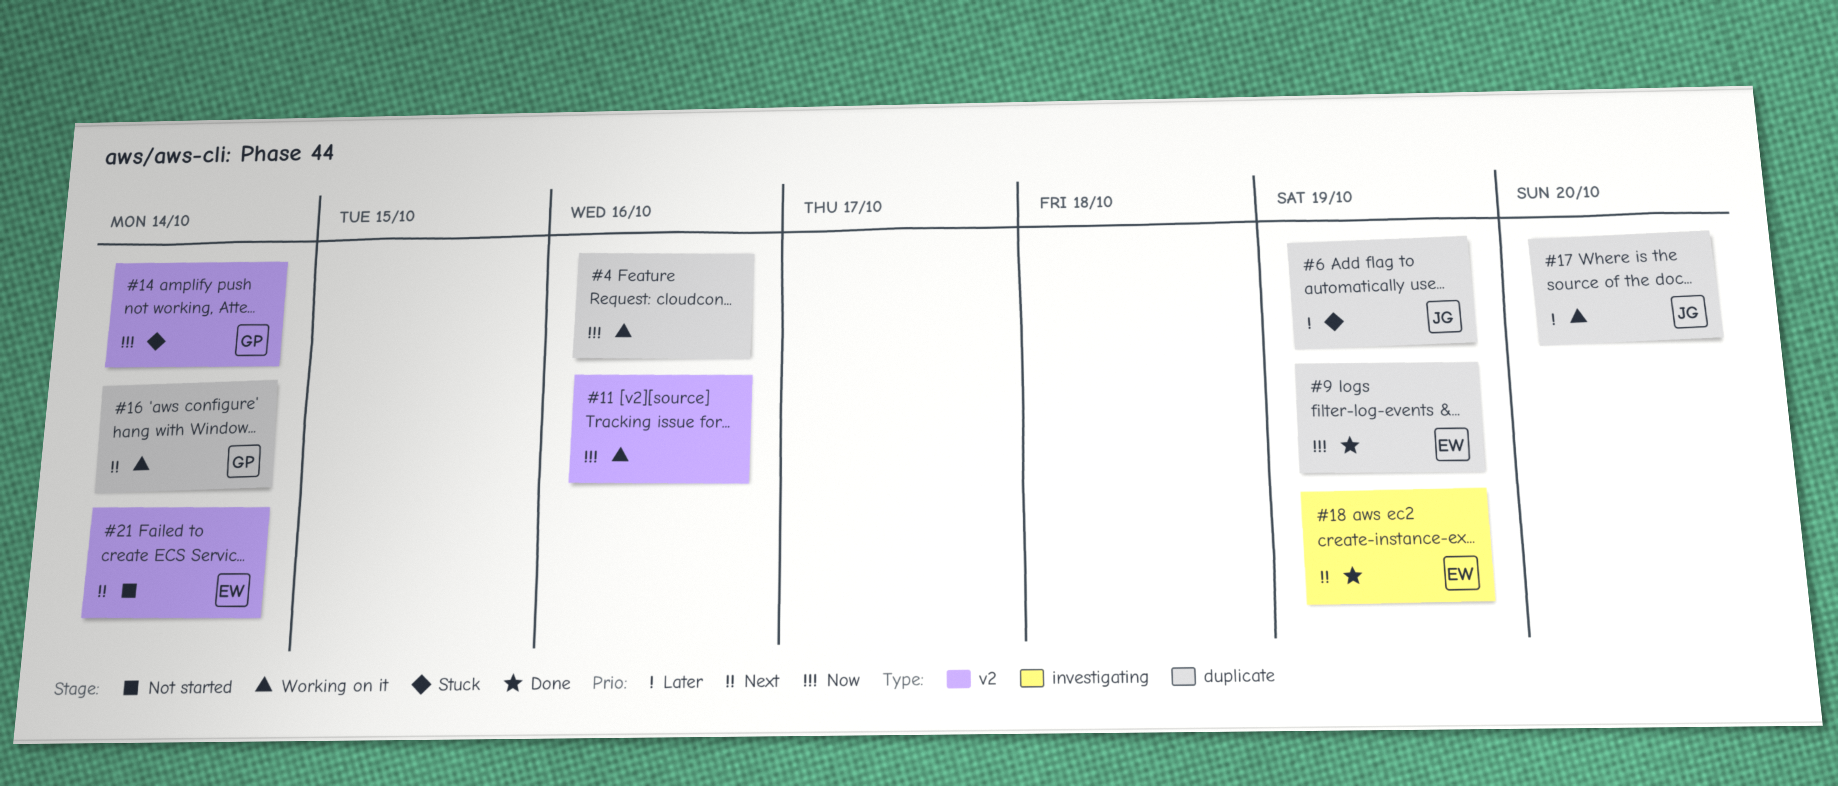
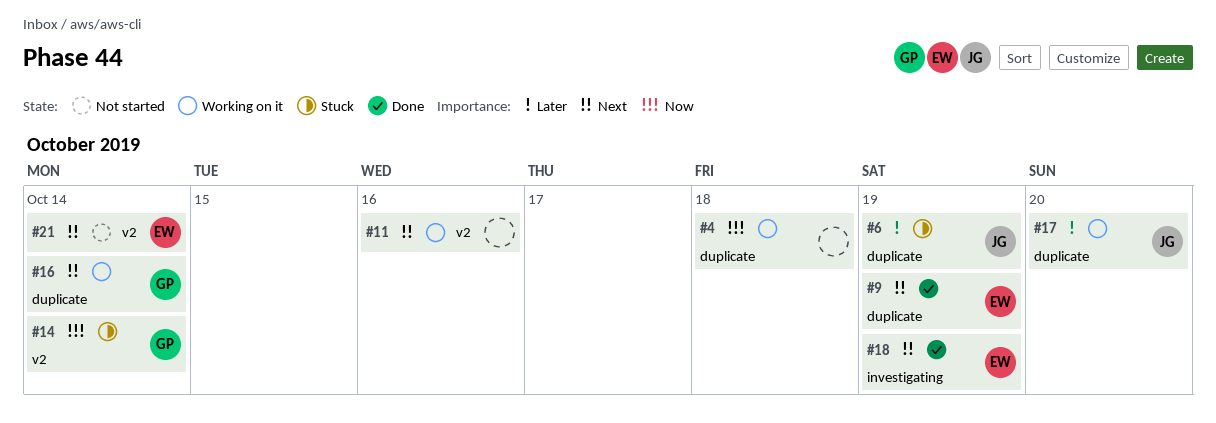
#4, due: Oct 16 -> Oct 18
#9, priority: Now -> Next
#11, priority: Now -> Next

